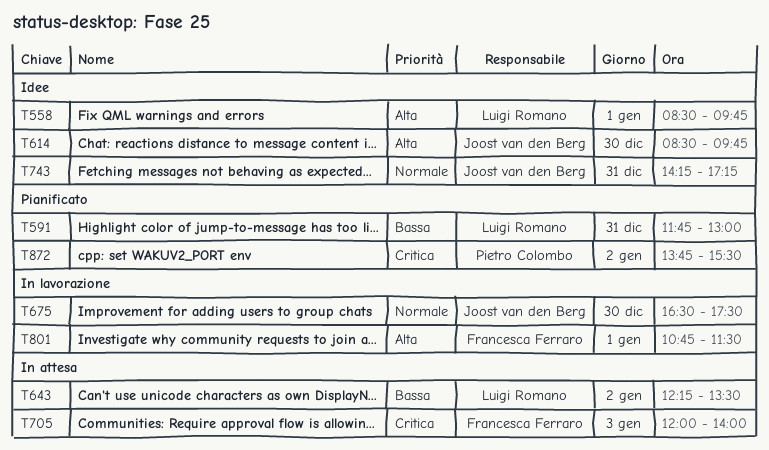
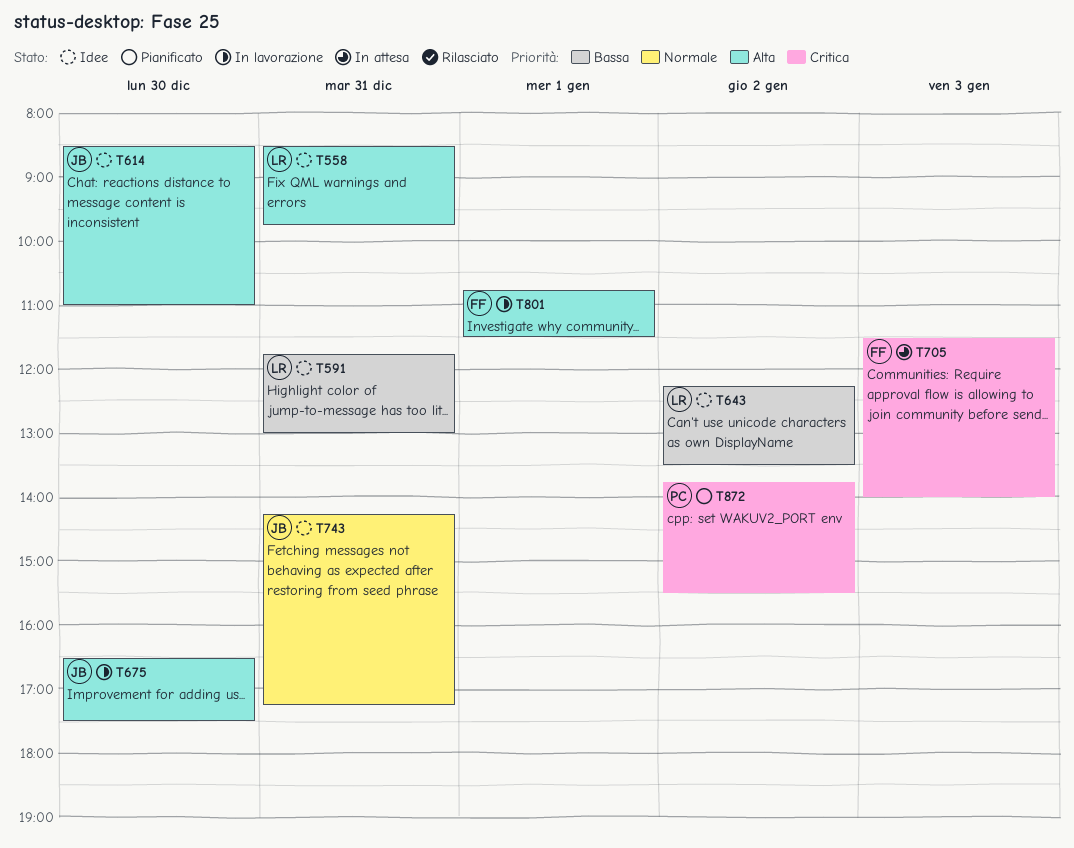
T558, day: Jan 1 -> Dec 31
T591, status: Pianificato -> Idee
T614, ends: 09:45 -> 11:00
T643, status: In attesa -> Idee
T675, priority: Normale -> Alta
T705, begins: 12:00 -> 11:30

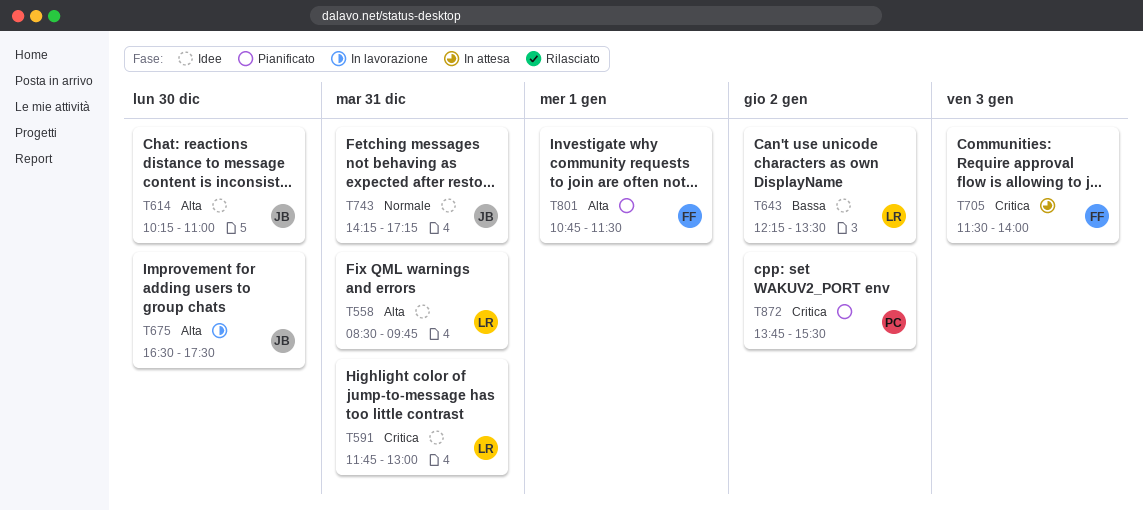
T591, priority: Bassa -> Critica
T614, begins: 08:30 -> 10:15
T801, status: In lavorazione -> Pianificato

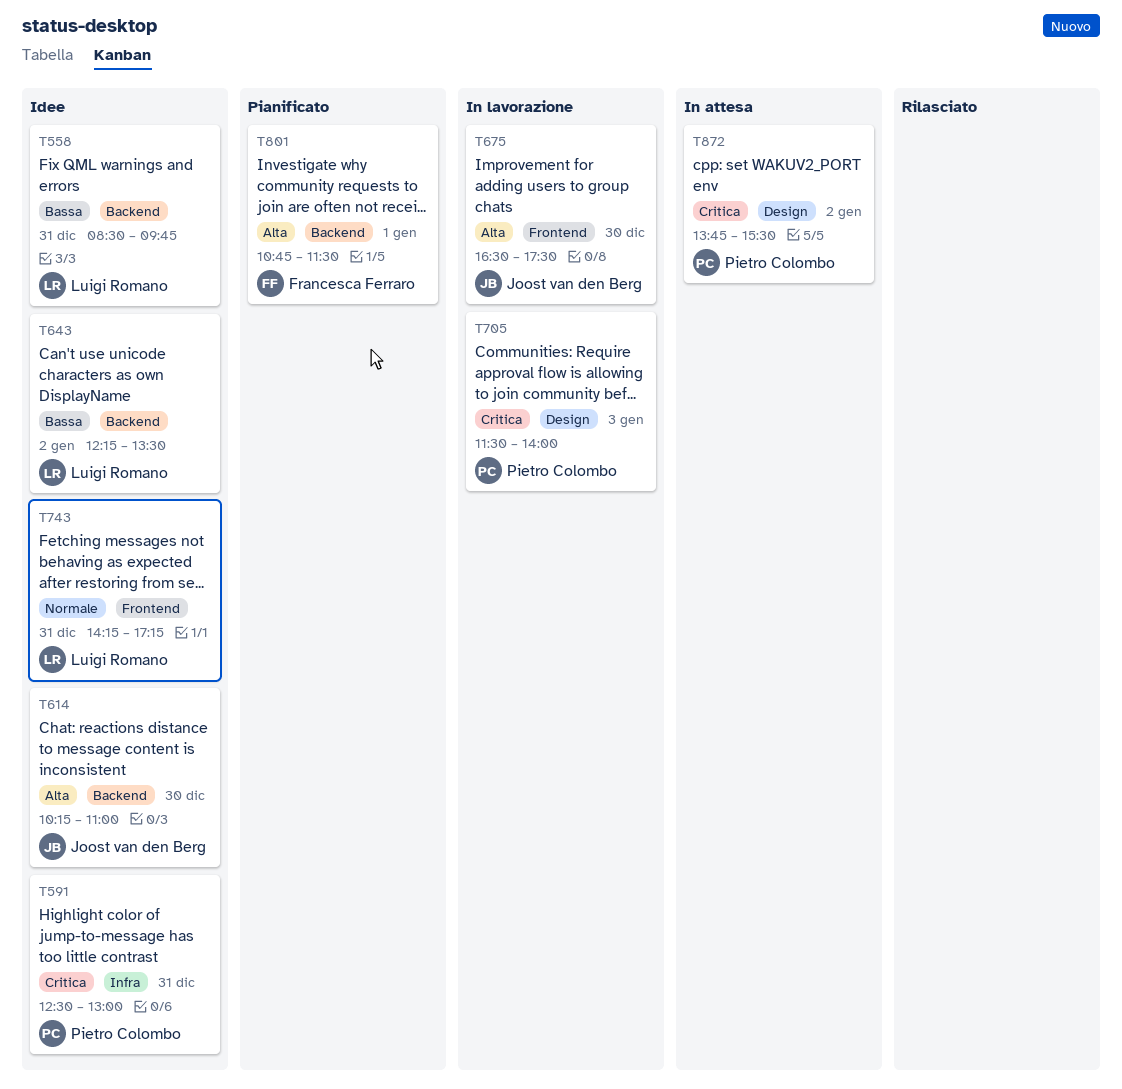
T558, priority: Alta -> Bassa
T591, owner: Luigi Romano -> Pietro Colombo
T591, begins: 11:45 -> 12:30
T705, status: In attesa -> In lavorazione
T705, owner: Francesca Ferraro -> Pietro Colombo
T743, owner: Joost van den Berg -> Luigi Romano
T872, status: Pianificato -> In attesa

